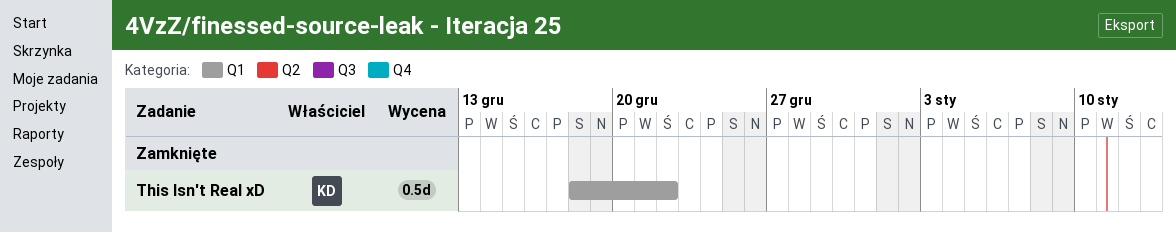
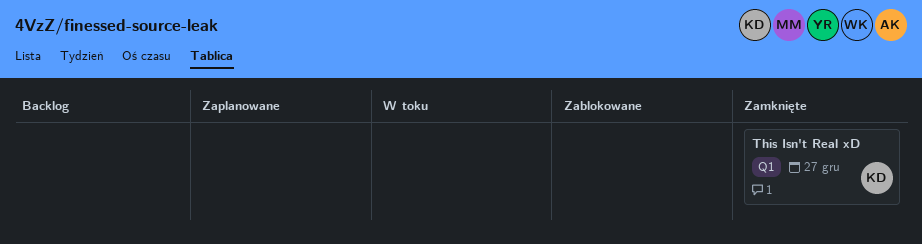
This Isn't Real xD, due: Dec 22 -> Dec 27

